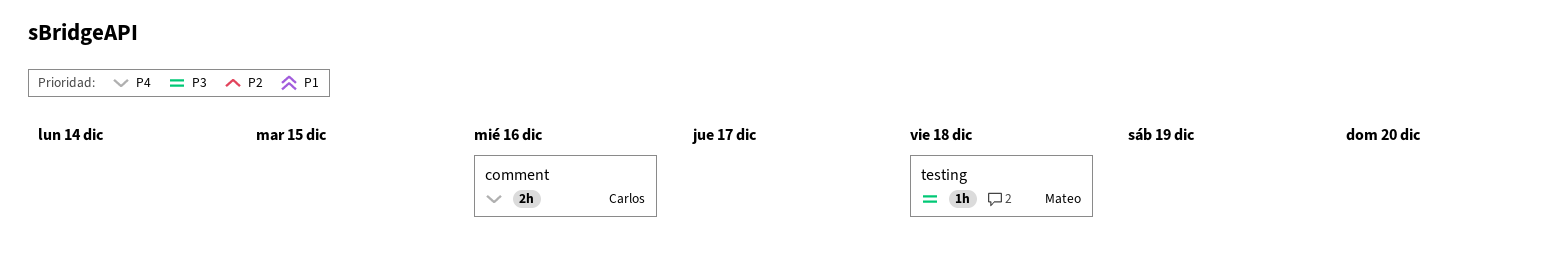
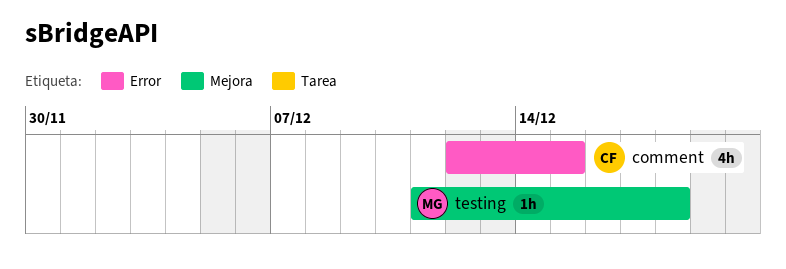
comment, estimate: 2h -> 4h
comment, due: Dec 16 -> Dec 15

